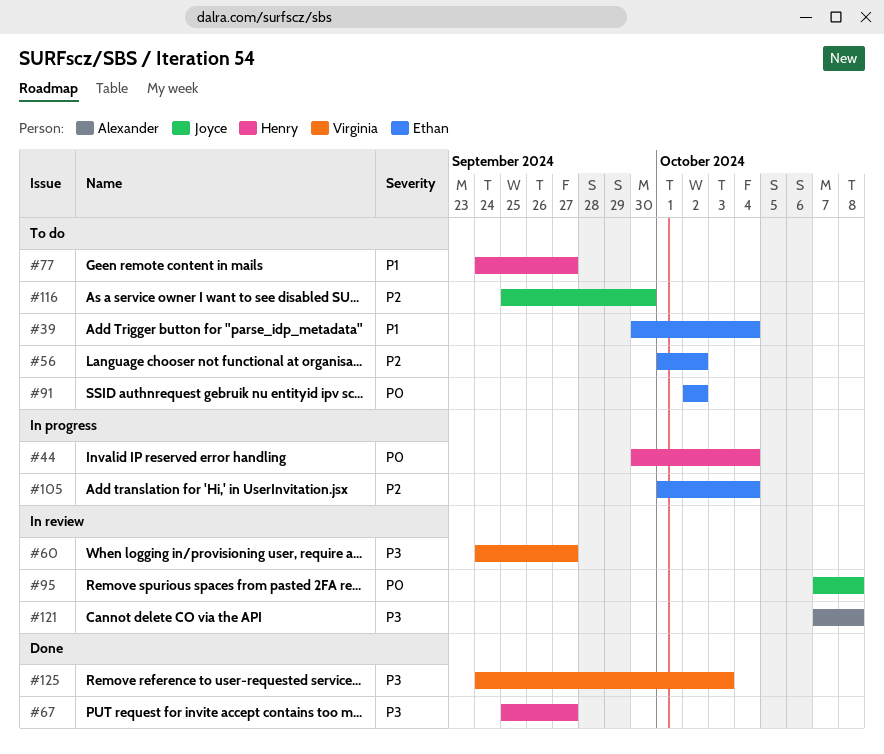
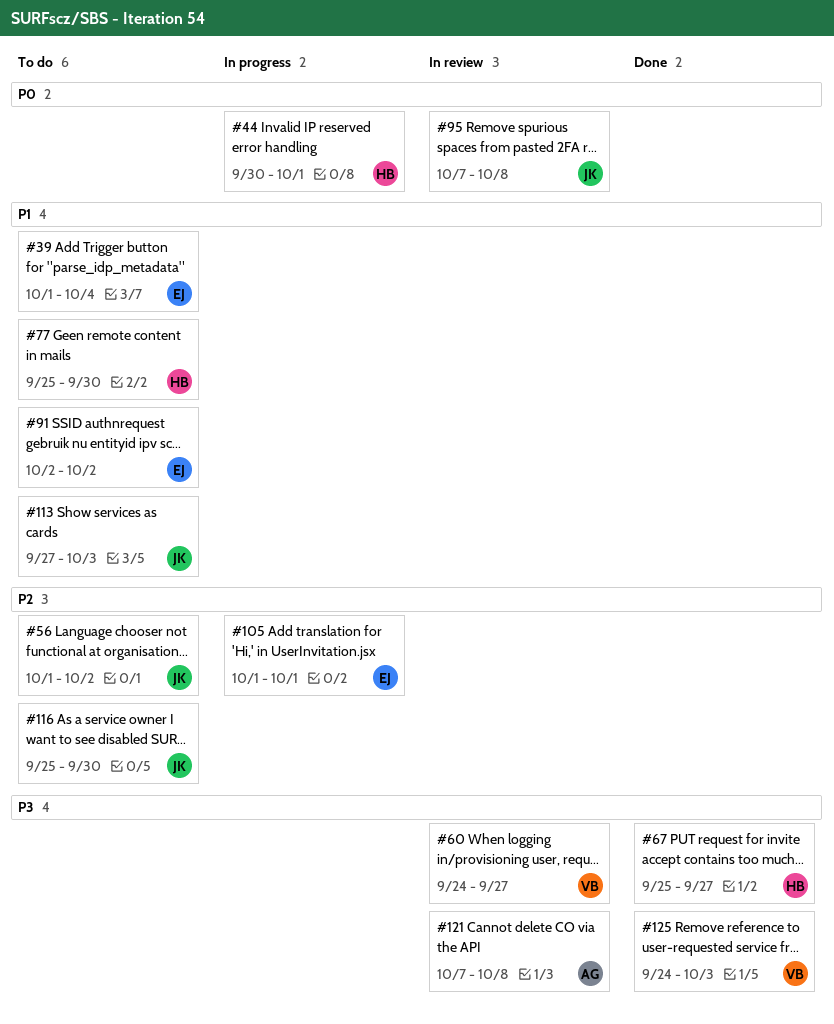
#39, start: Sep 30 -> Oct 1
#44, due: Oct 4 -> Oct 1
#56, owner: Ethan -> Joyce
#77, start: Sep 24 -> Sep 25
#77, due: Sep 27 -> Sep 30
#91, priority: P0 -> P1
#105, due: Oct 4 -> Oct 1
#113: none -> present

